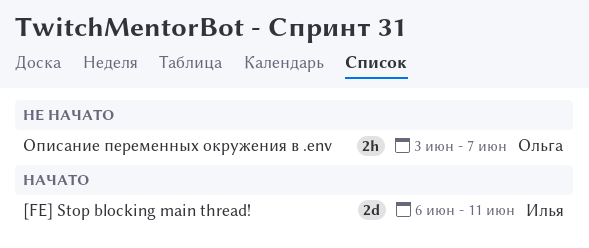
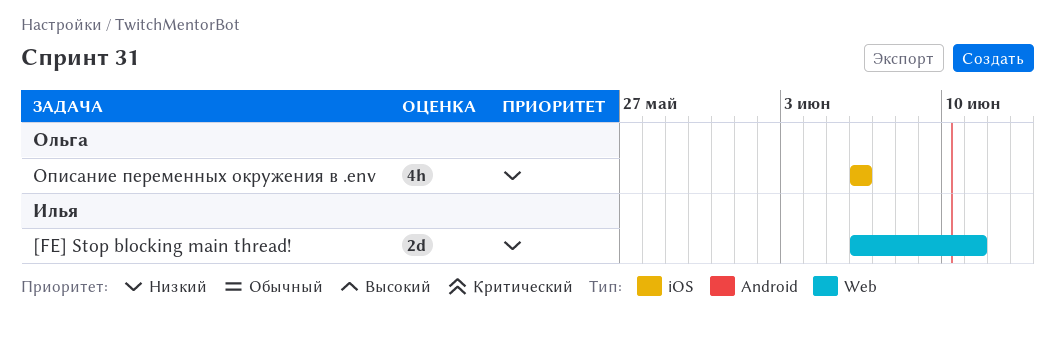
Описание переменных окружения в .env, estimate: 2h -> 4h
Описание переменных окружения в .env, start: Jun 3 -> Jun 6
Описание переменных окружения в .env, due: Jun 7 -> Jun 6

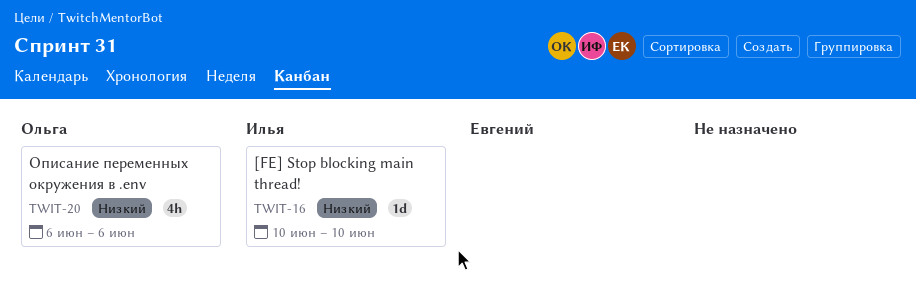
[FE] Stop blocking main thread!, estimate: 2d -> 1d
[FE] Stop blocking main thread!, start: Jun 6 -> Jun 10
[FE] Stop blocking main thread!, due: Jun 11 -> Jun 10

